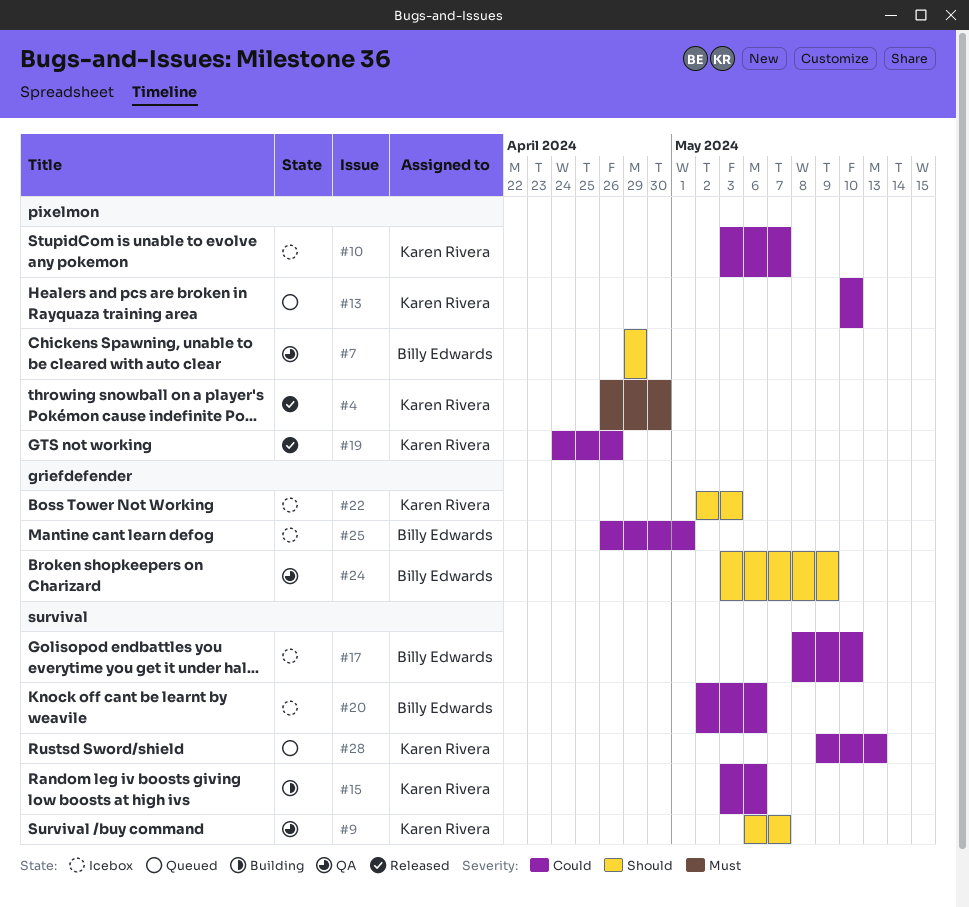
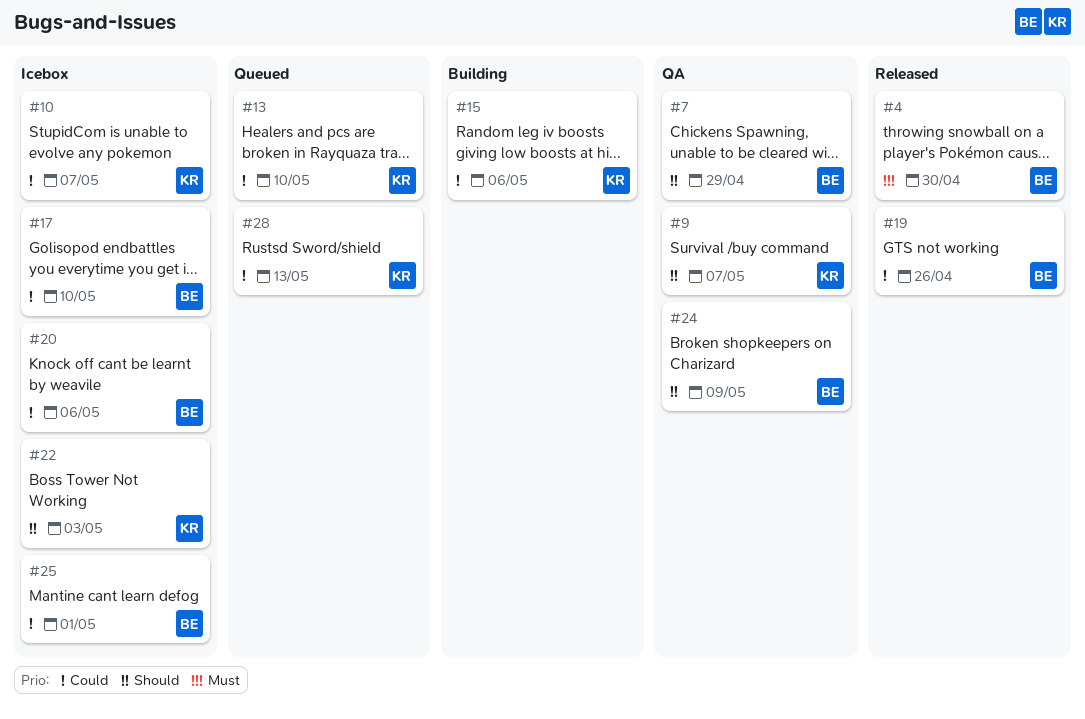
#4, owner: Karen Rivera -> Billy Edwards
#19, owner: Karen Rivera -> Billy Edwards

